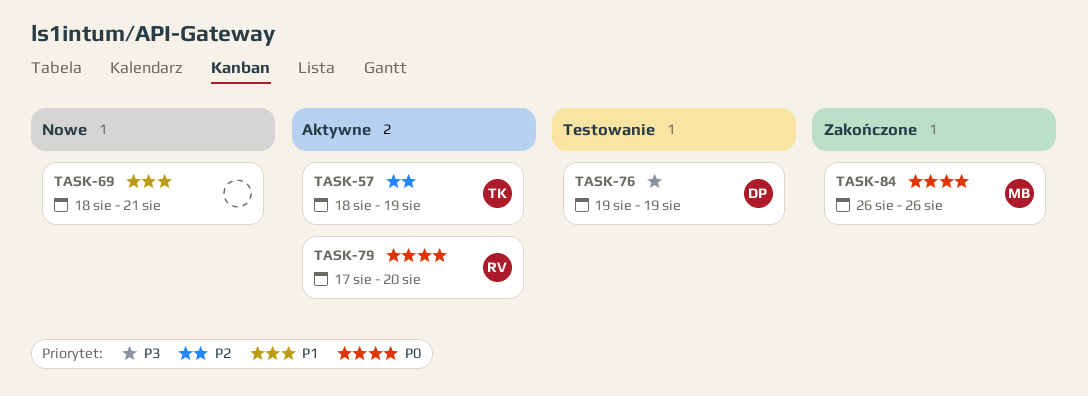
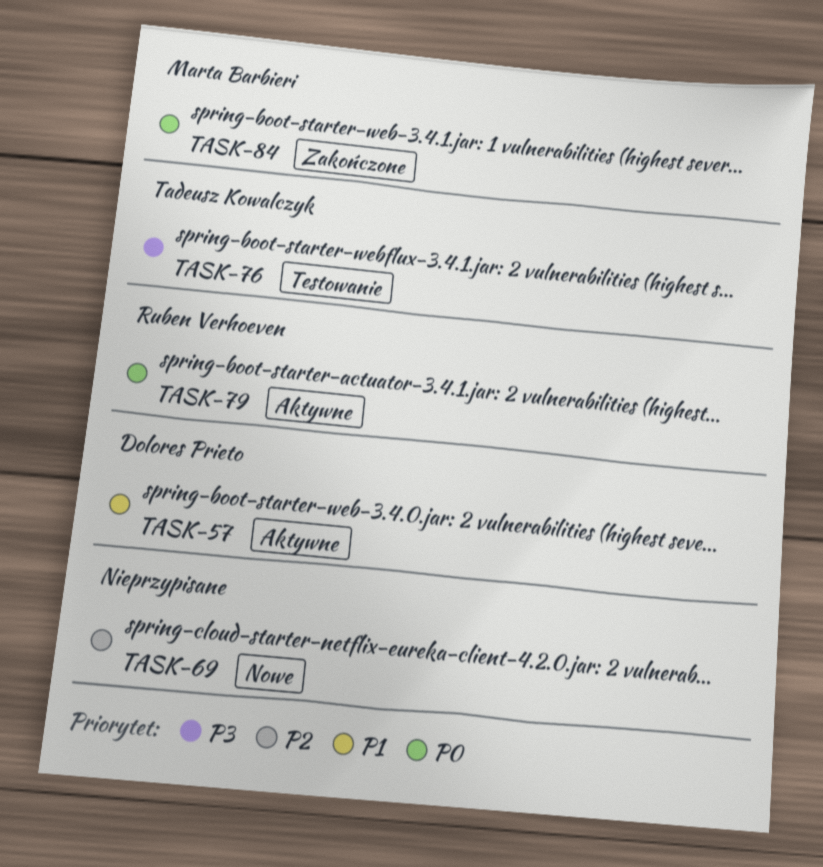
TASK-57, owner: Tadeusz Kowalczyk -> Dolores Prieto
TASK-57, priority: P2 -> P1
TASK-69, priority: P1 -> P2
TASK-76, owner: Dolores Prieto -> Tadeusz Kowalczyk

